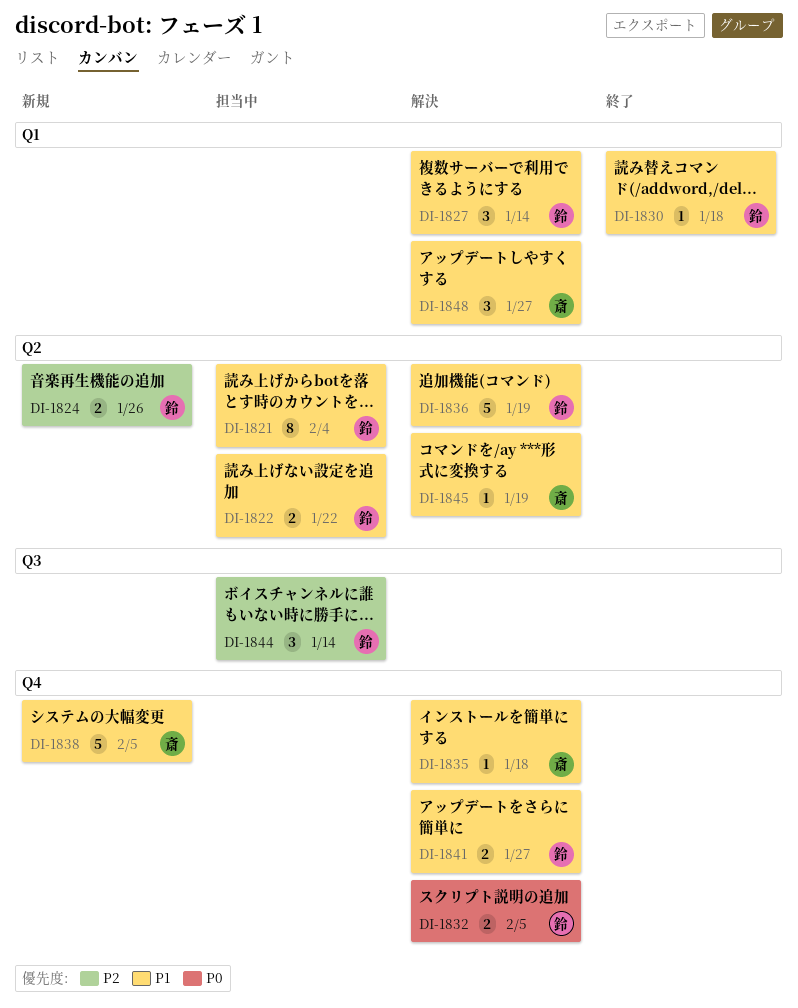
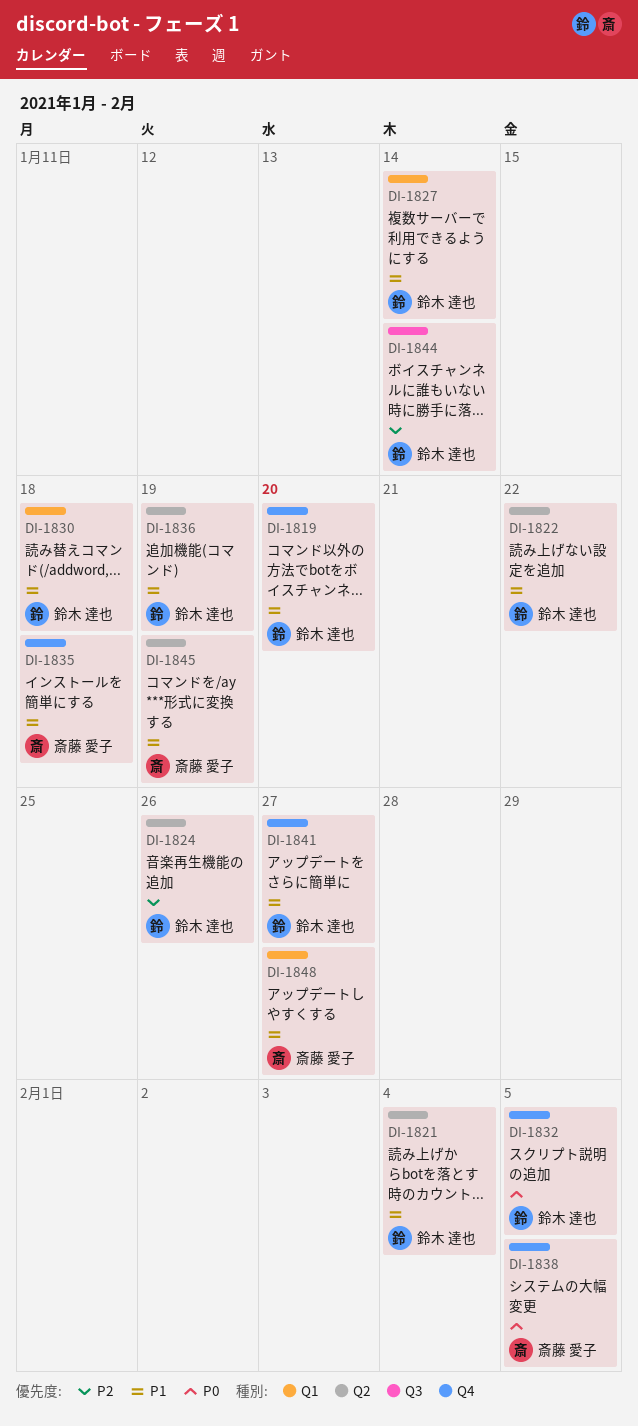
DI-1819: none -> present
DI-1838, priority: P1 -> P0

